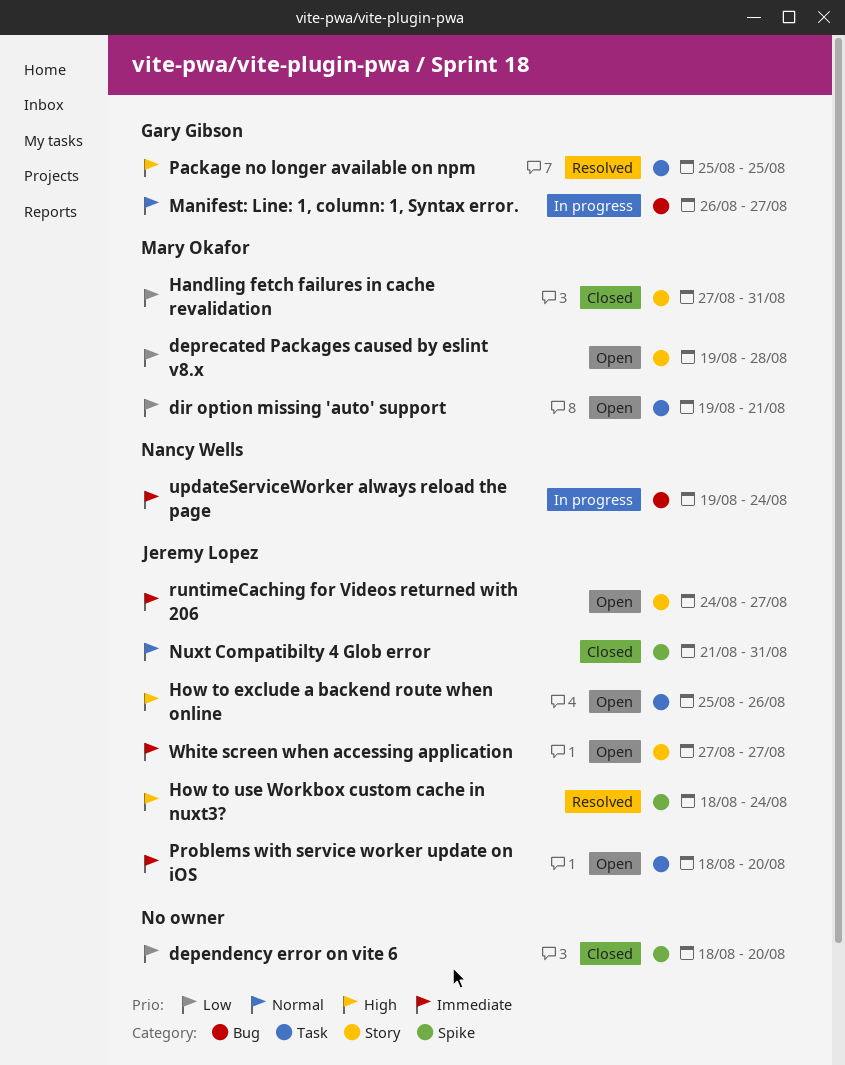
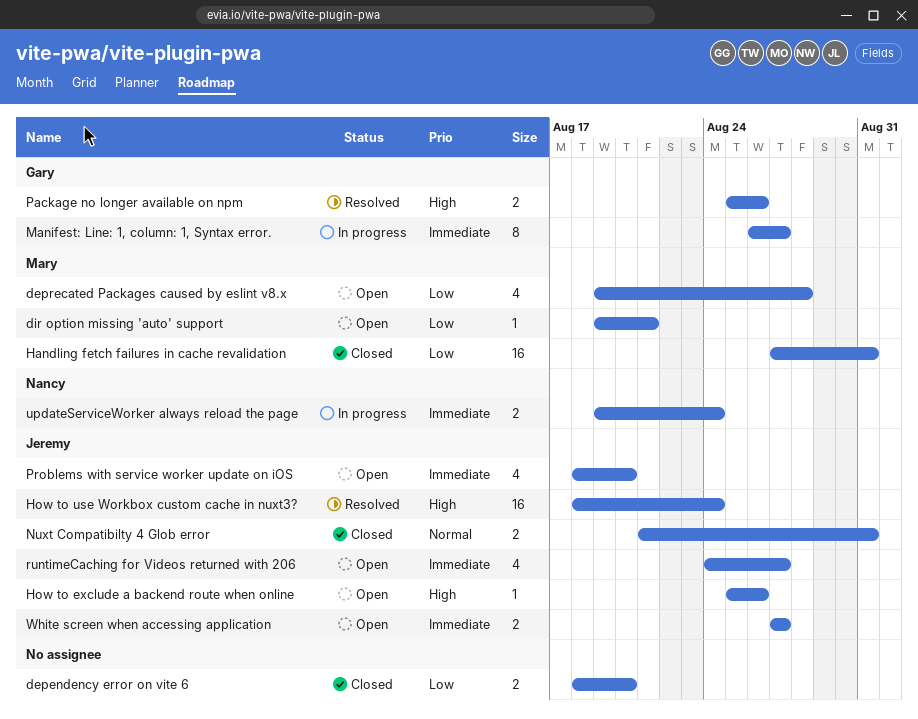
Manifest: Line: 1, column: 1, Syntax error., priority: Normal -> Immediate
Package no longer available on npm, due: Aug 25 -> Aug 26

